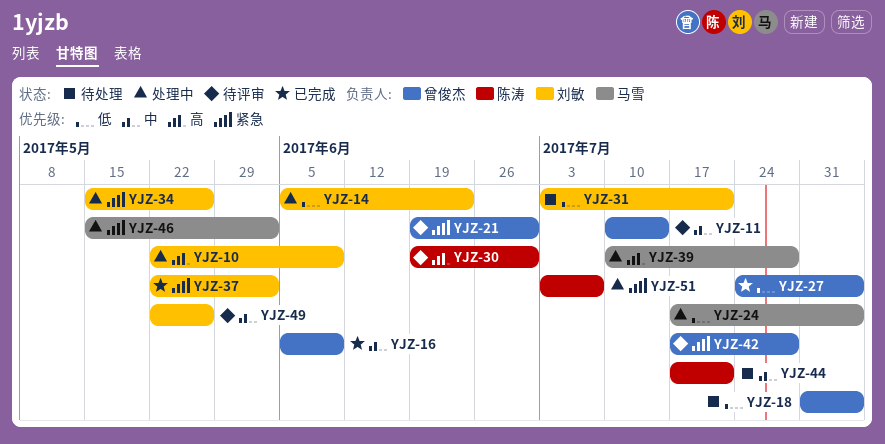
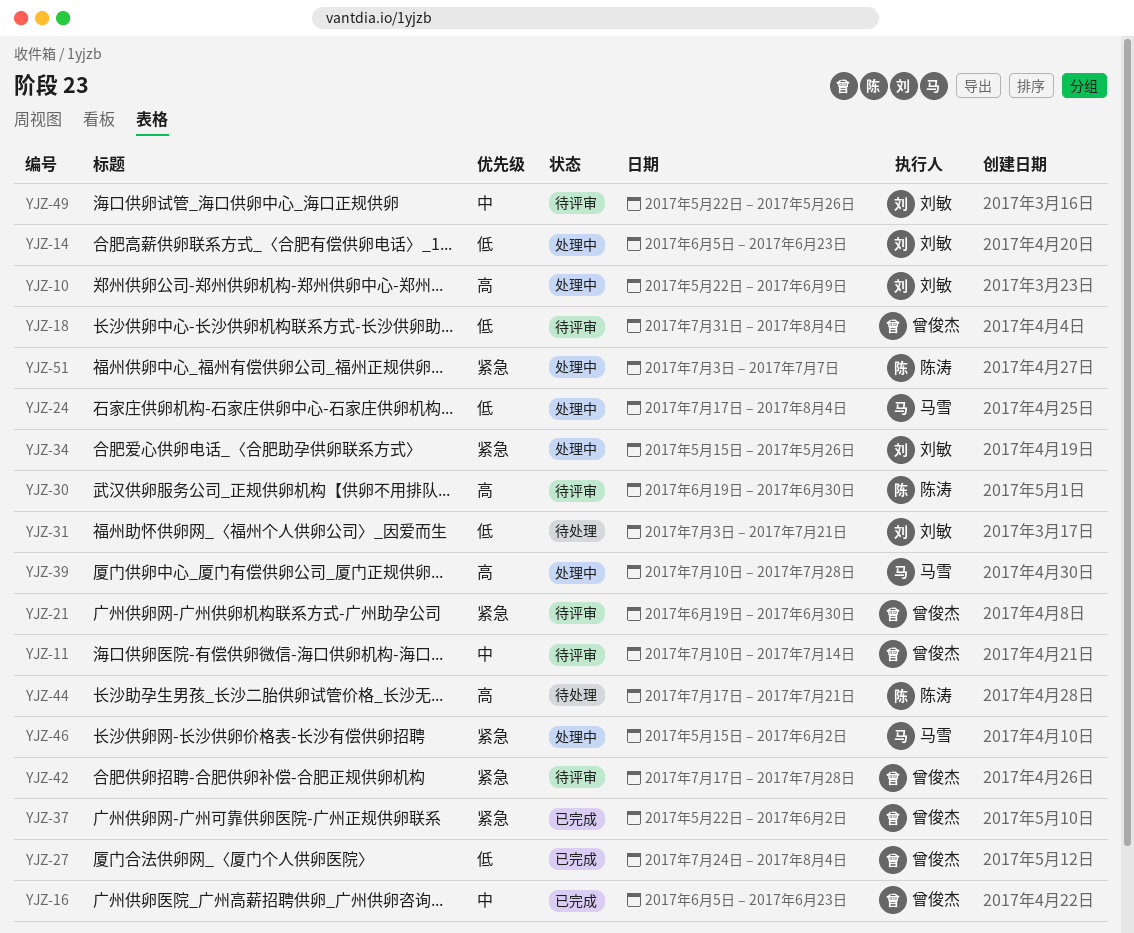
YJZ-16, due: Jun 9 -> Jun 23
YJZ-18, status: 待处理 -> 待评审
YJZ-37, owner: 刘敏 -> 曾俊杰
YJZ-44, priority: 中 -> 高

